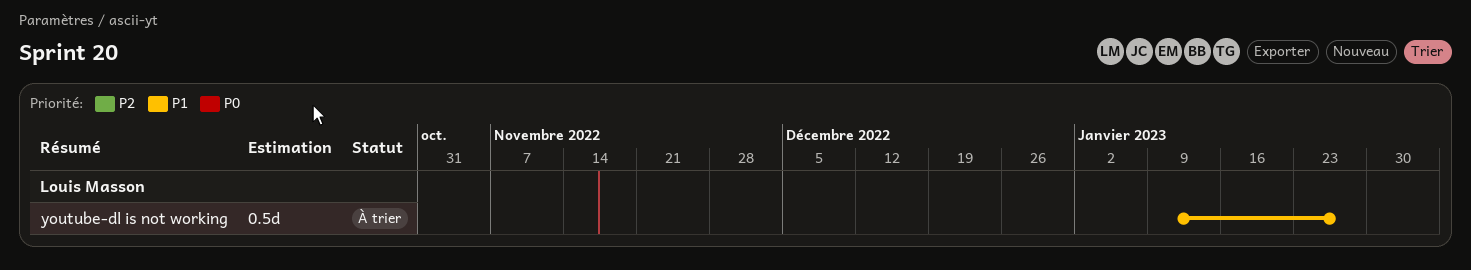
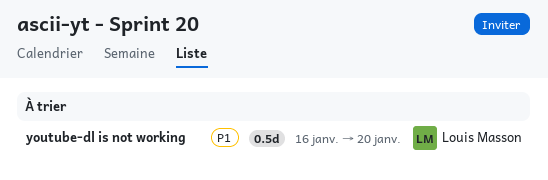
youtube-dl is not working, start: Jan 9 -> Jan 16
youtube-dl is not working, due: Jan 27 -> Jan 20

